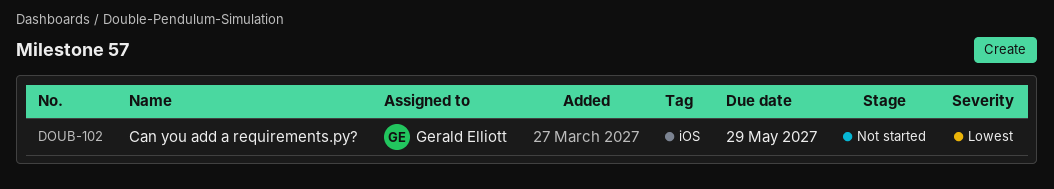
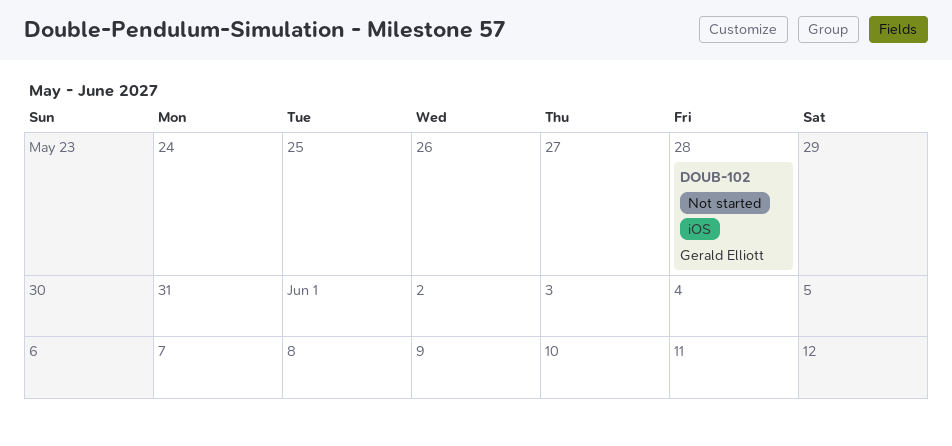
DOUB-102, due: May 29 -> May 28

